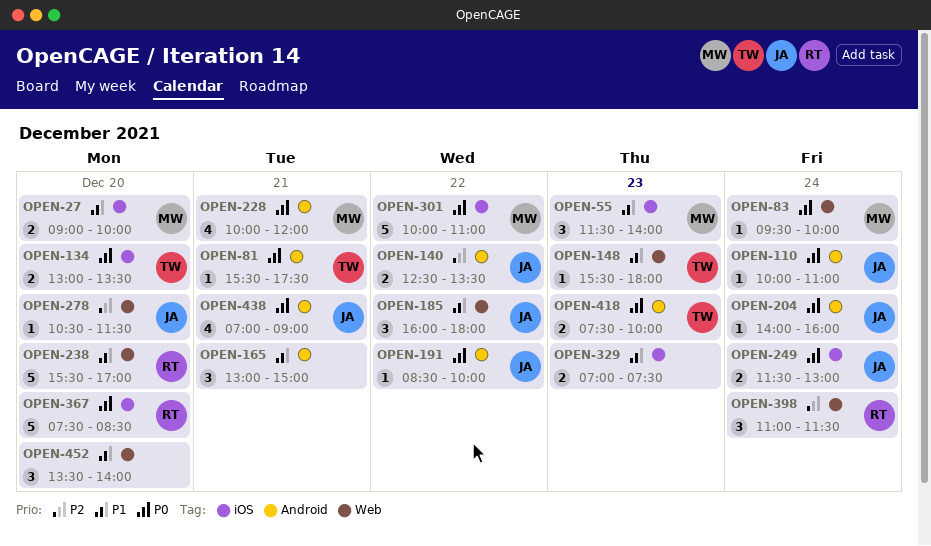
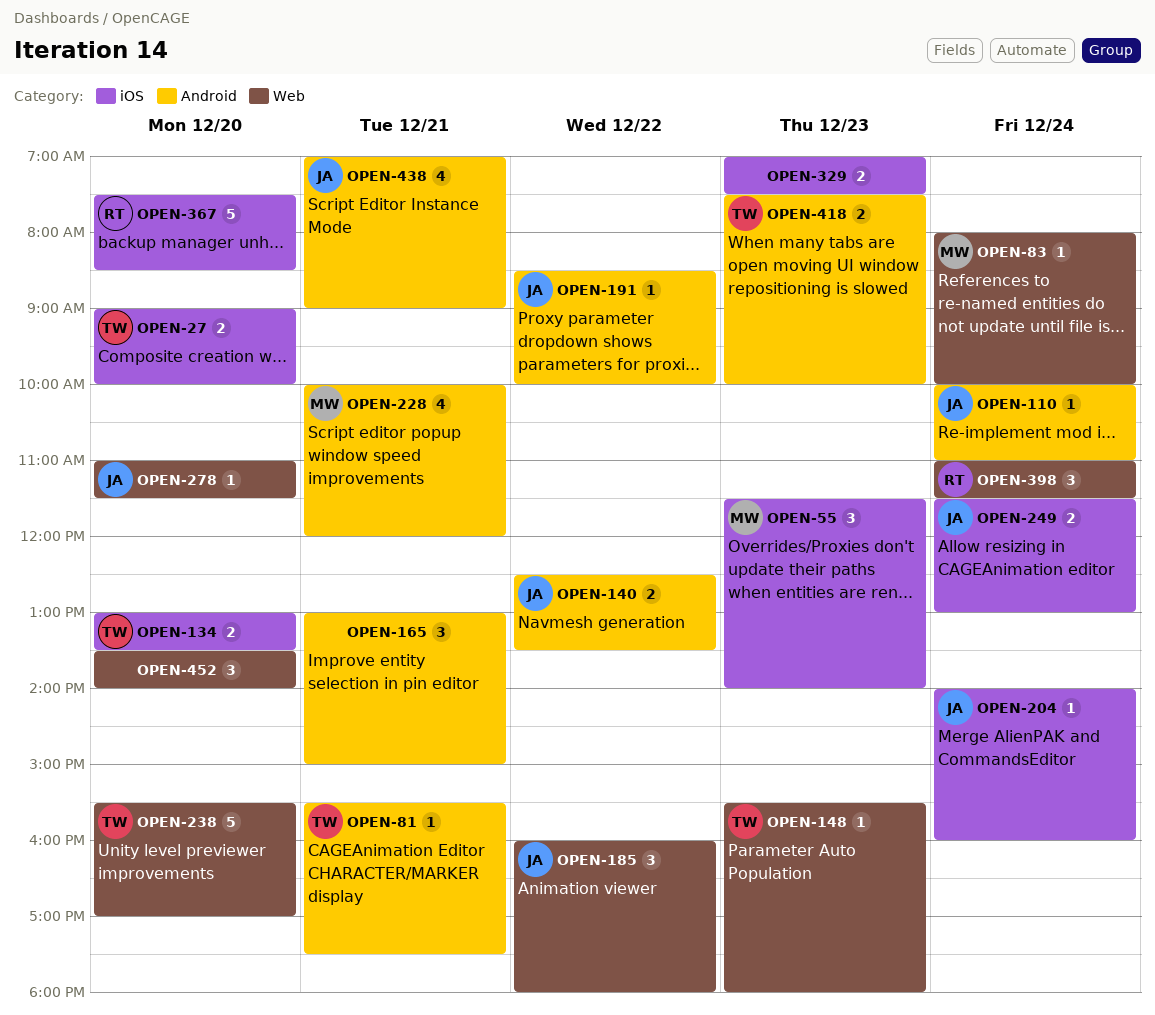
OPEN-27, owner: MW -> TW
OPEN-83, begins: 09:30 -> 08:00
OPEN-204, label: Android -> iOS
OPEN-238, owner: RT -> TW
OPEN-278, begins: 10:30 -> 11:00
OPEN-301: present -> none

